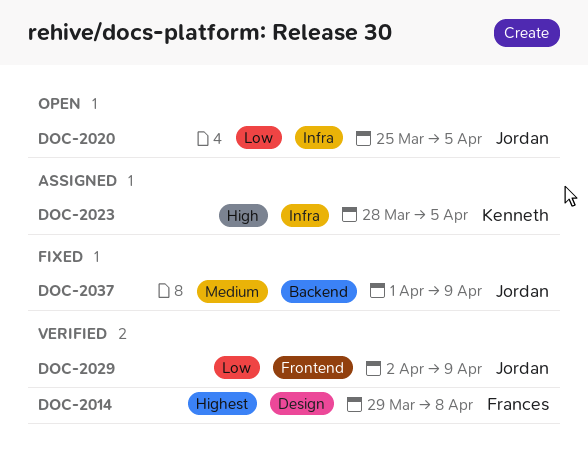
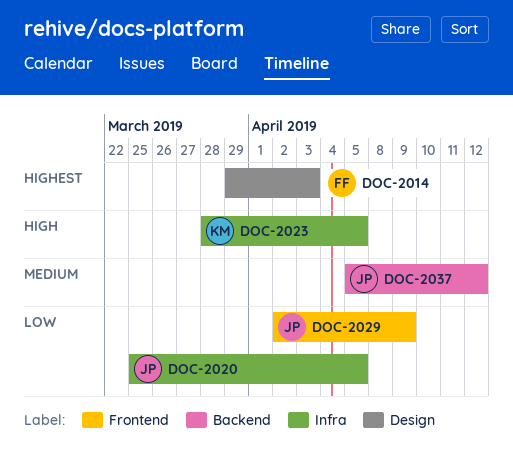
DOC-2014, due: Apr 8 -> Apr 3
DOC-2037, start: Apr 1 -> Apr 5
DOC-2037, due: Apr 9 -> Apr 12

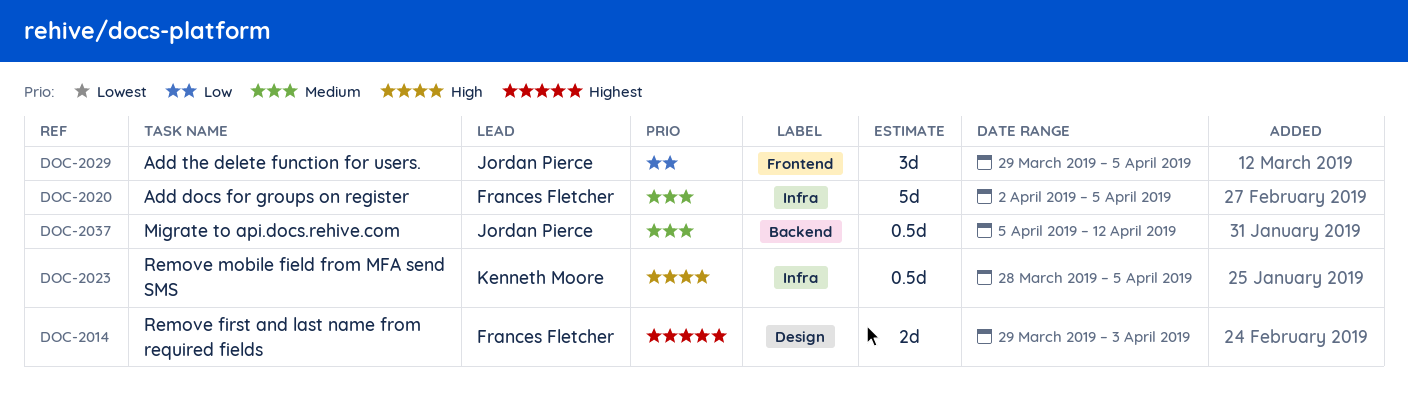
DOC-2020, owner: Jordan Pierce -> Frances Fletcher
DOC-2020, priority: Low -> Medium
DOC-2020, start: Mar 25 -> Apr 2
DOC-2029, start: Apr 2 -> Mar 29
DOC-2029, due: Apr 9 -> Apr 5

